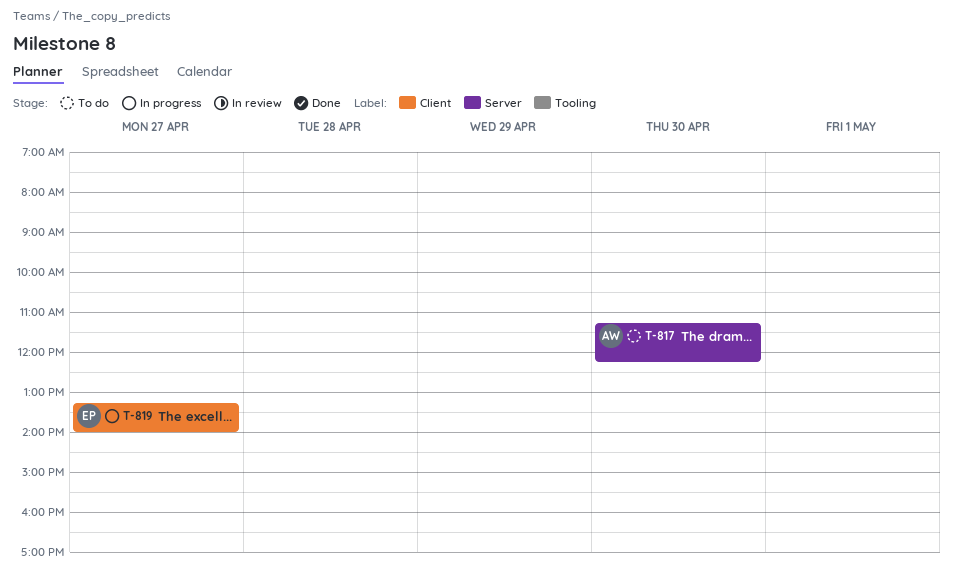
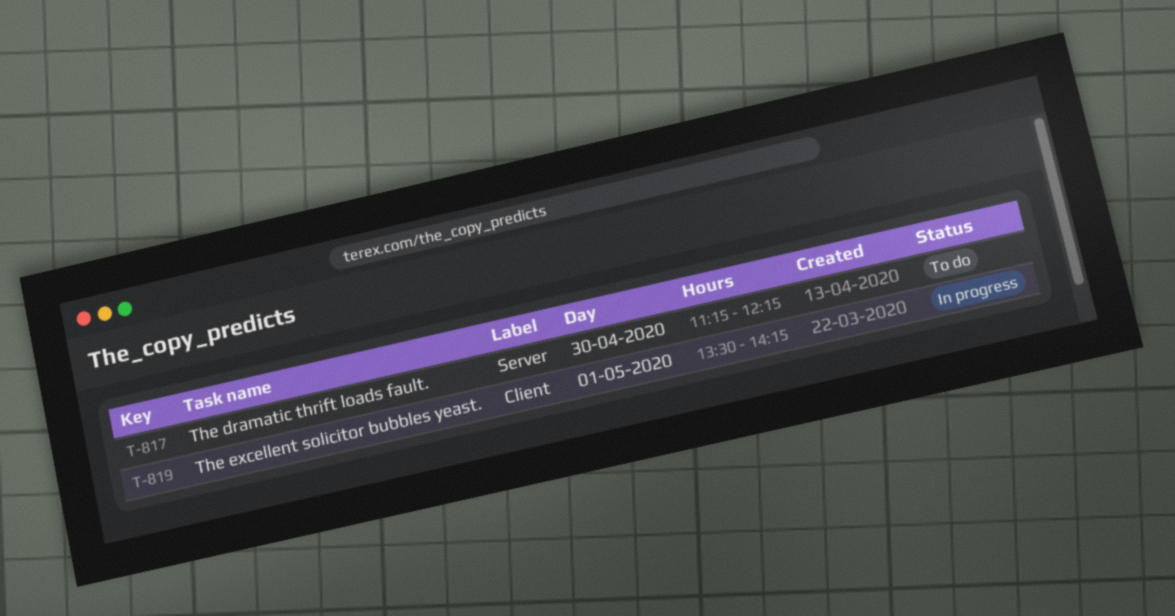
T-819, day: Apr 27 -> May 1
T-819, begins: 13:15 -> 13:30
T-819, ends: 14:00 -> 14:15

